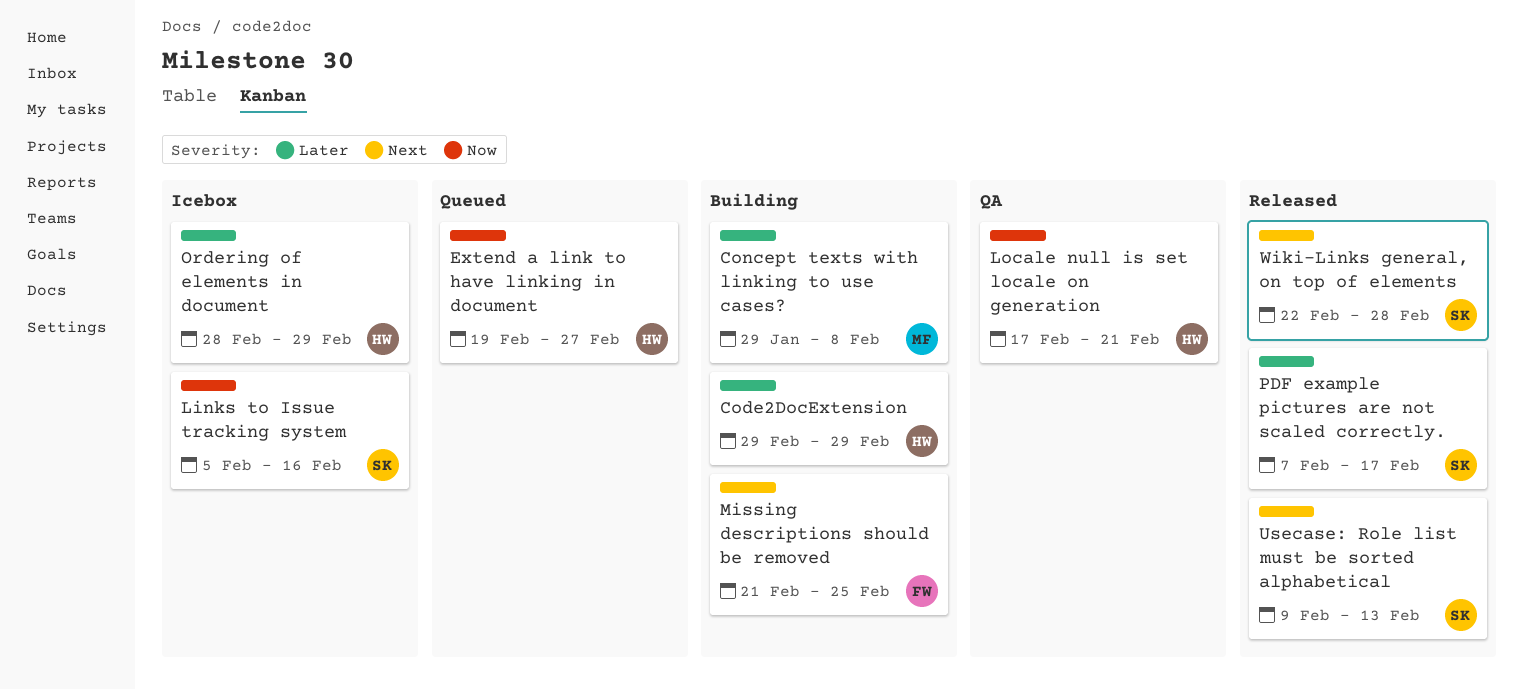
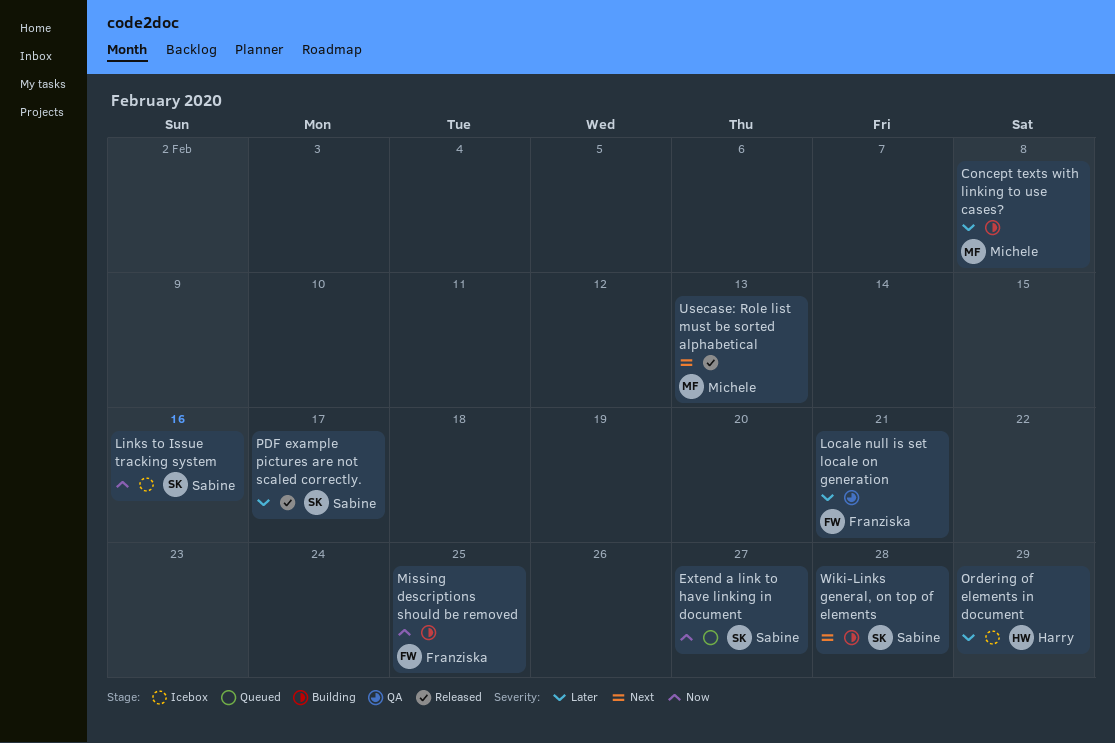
Code2DocExtension: present -> none
Extend a link to have linking in document, owner: Harry -> Sabine
Locale null is set locale on generation, owner: Harry -> Franziska
Locale null is set locale on generation, priority: Now -> Later
Missing descriptions should be removed, priority: Next -> Now
Usecase: Role list must be sorted alphabetical, owner: Sabine -> Michele
Wiki-Links general, on top of elements, status: Released -> Building

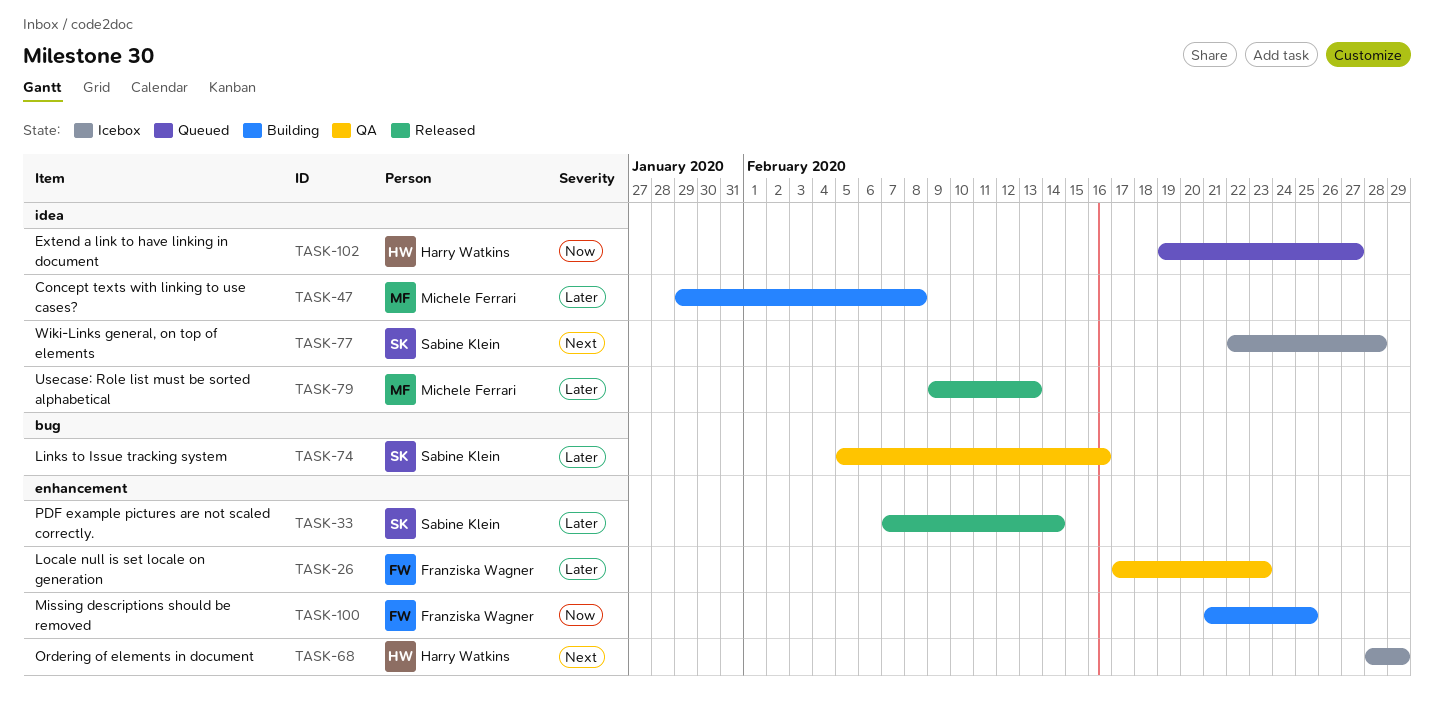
Extend a link to have linking in document, owner: Sabine Klein -> Harry Watkins
Links to Issue tracking system, status: Icebox -> QA
Links to Issue tracking system, priority: Now -> Later
Locale null is set locale on generation, due: Feb 21 -> Feb 23
Ordering of elements in document, priority: Later -> Next
PDF example pictures are not scaled correctly., due: Feb 17 -> Feb 14
Usecase: Role list must be sorted alphabetical, priority: Next -> Later
Wiki-Links general, on top of elements, status: Building -> Icebox

